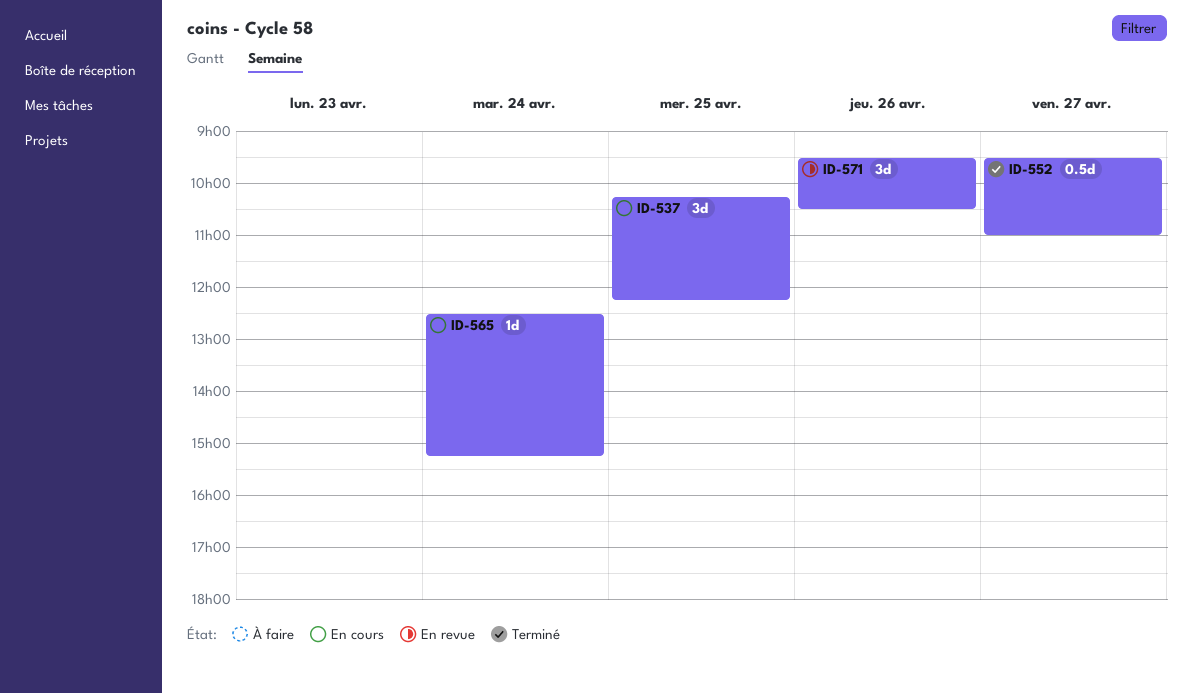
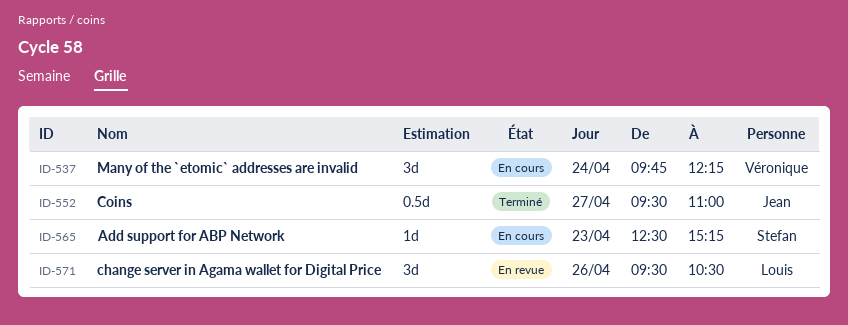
ID-537, day: Apr 25 -> Apr 24
ID-537, begins: 10:15 -> 09:45
ID-565, day: Apr 24 -> Apr 23

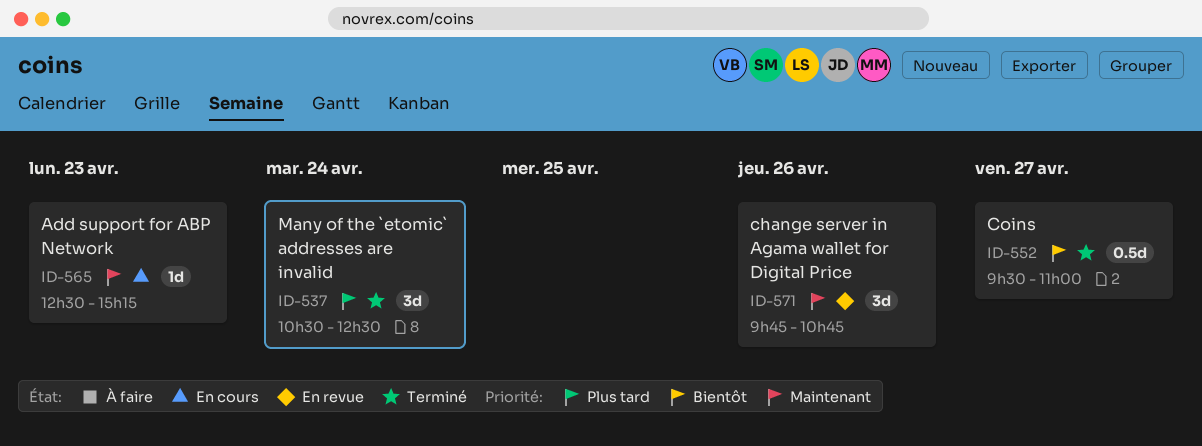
ID-537, status: En cours -> Terminé
ID-537, begins: 09:45 -> 10:30
ID-537, ends: 12:15 -> 12:30
ID-571, begins: 09:30 -> 09:45
ID-571, ends: 10:30 -> 10:45

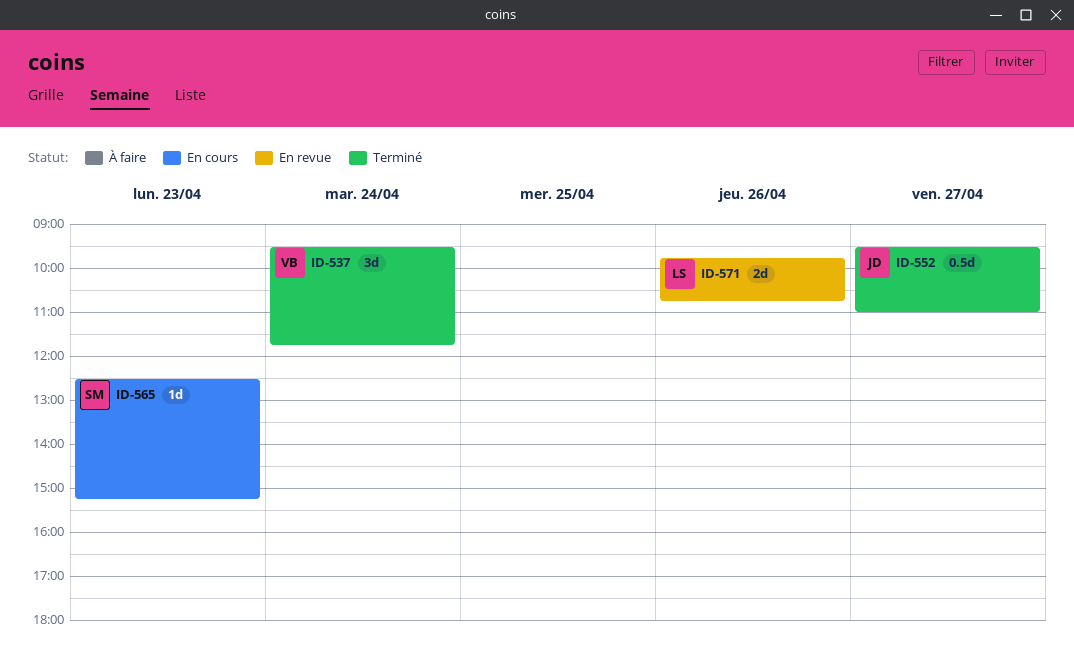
ID-537, begins: 10:30 -> 09:30
ID-537, ends: 12:30 -> 11:45
ID-571, estimate: 3d -> 2d

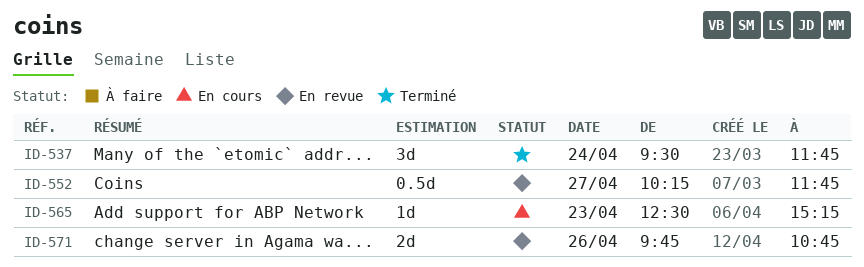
ID-552, status: Terminé -> En revue
ID-552, begins: 09:30 -> 10:15
ID-552, ends: 11:00 -> 11:45

